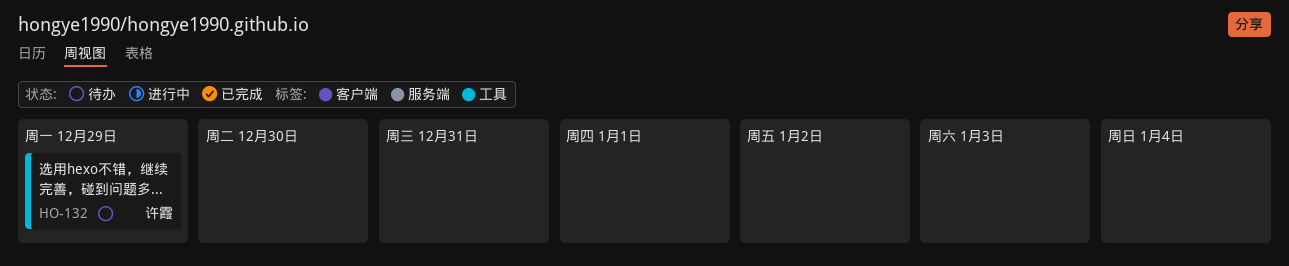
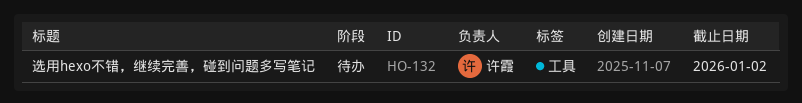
HO-132, due: Dec 29 -> Jan 2

